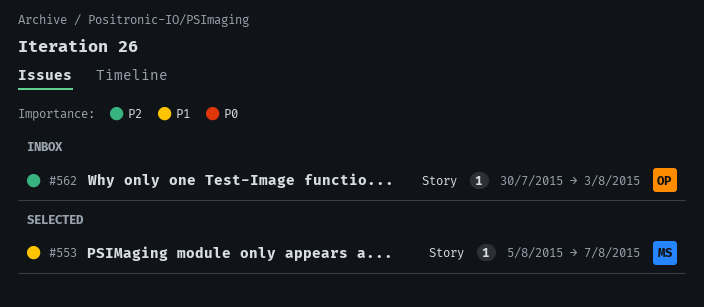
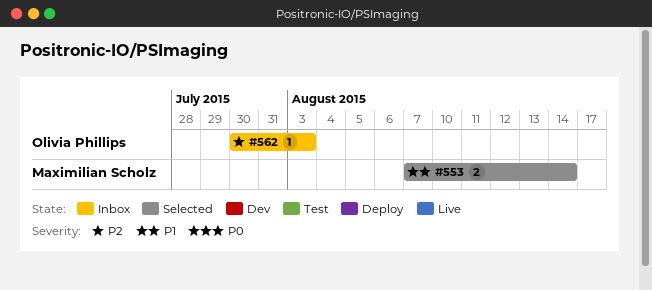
#553, estimate: 1 -> 2
#553, start: Aug 5 -> Aug 7
#553, due: Aug 7 -> Aug 14

